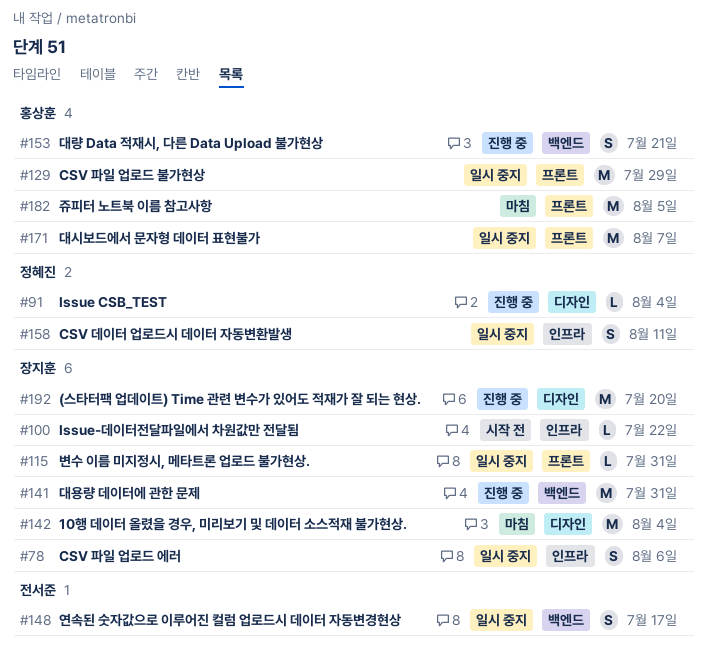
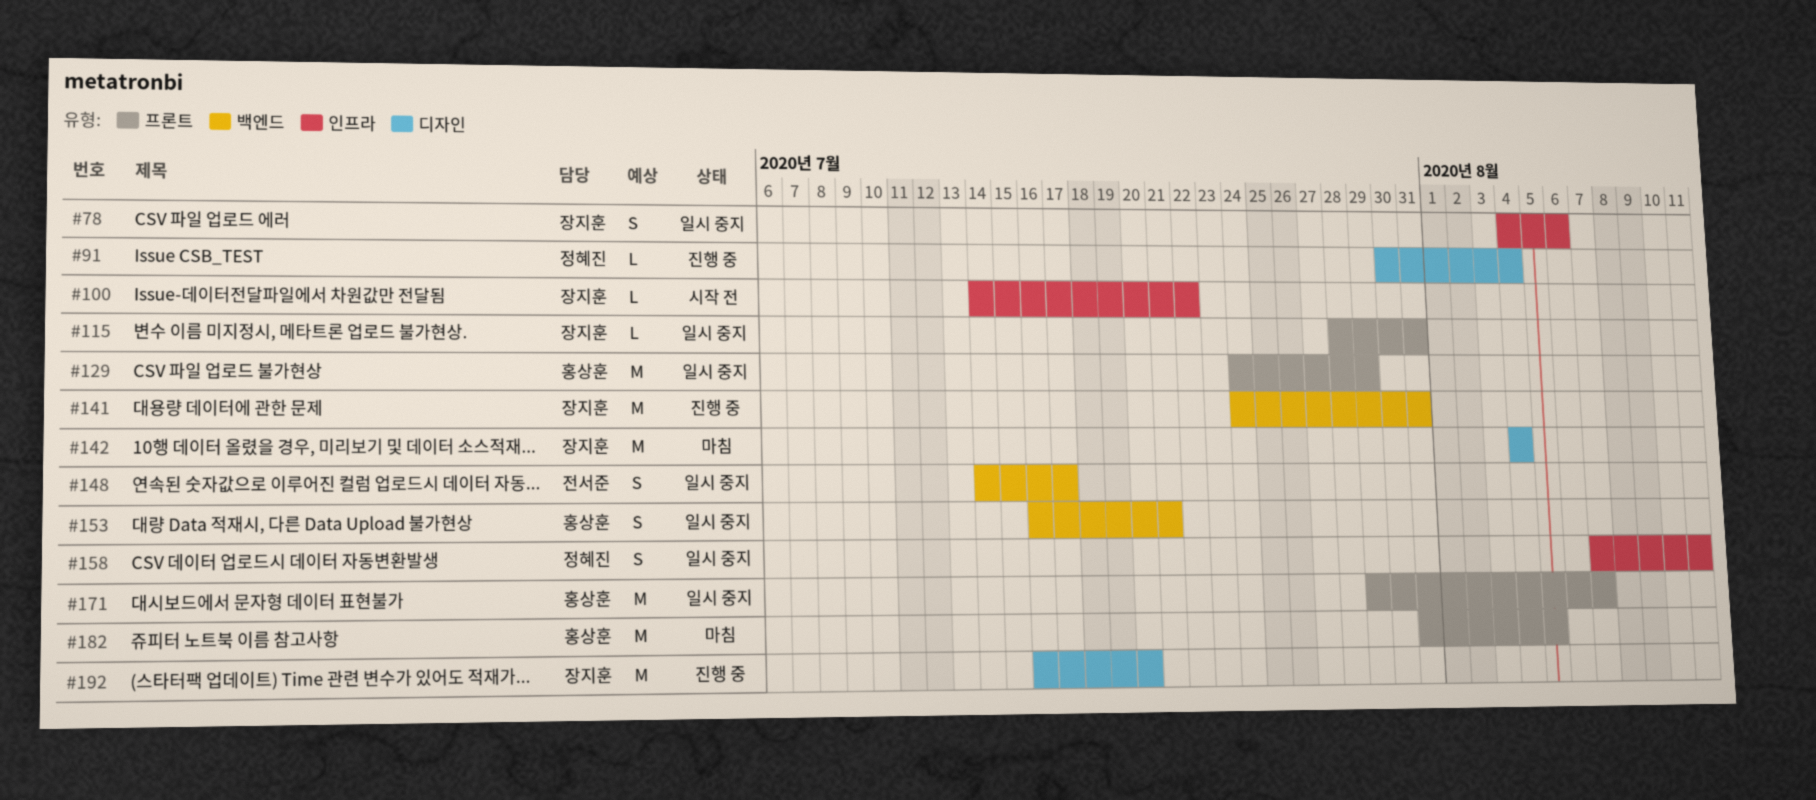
#153, status: 진행 중 -> 일시 중지

